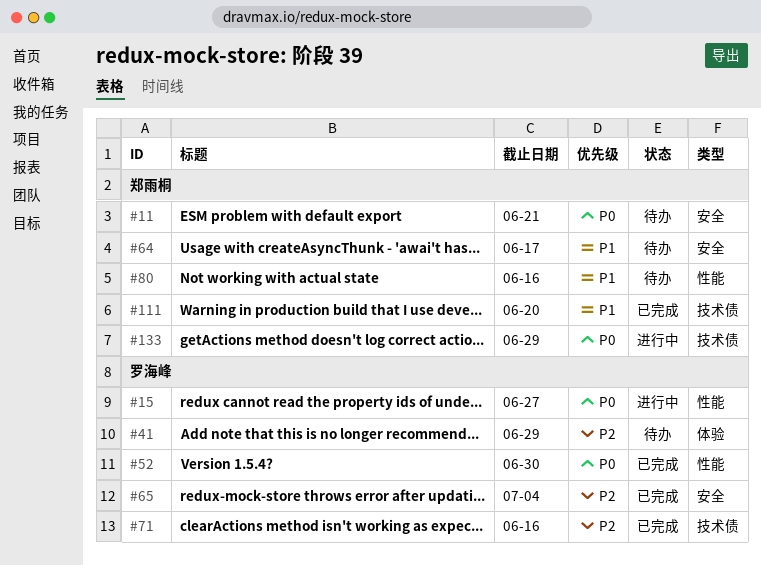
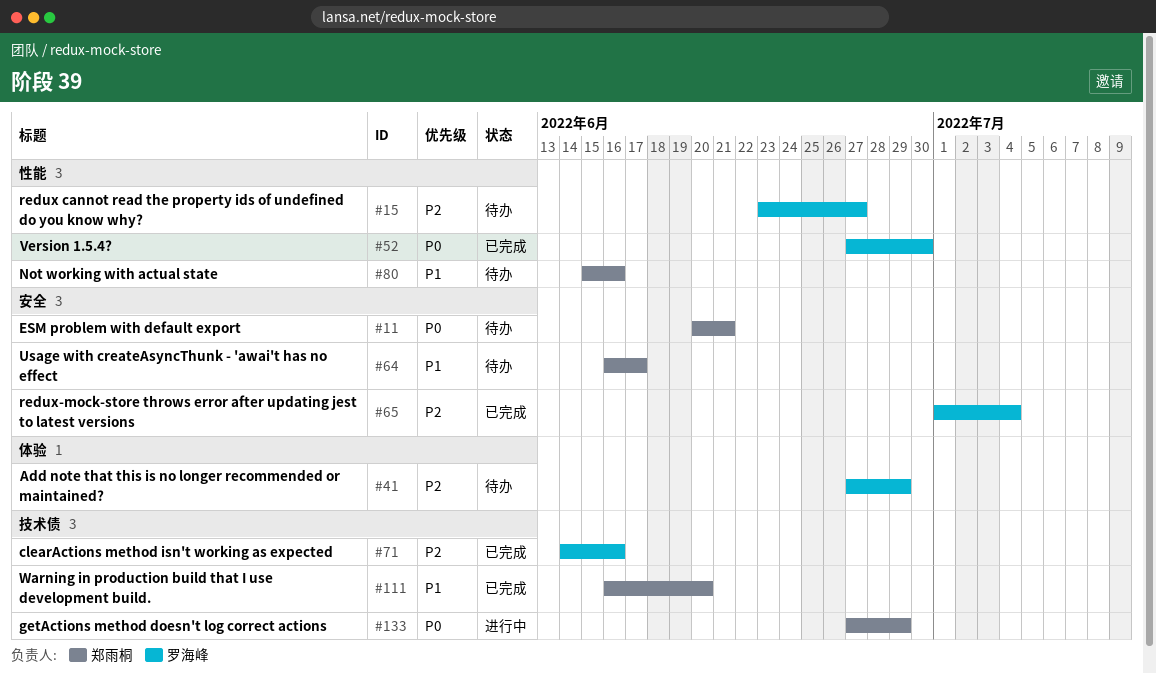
#15, status: 进行中 -> 待办
#15, priority: P0 -> P2

